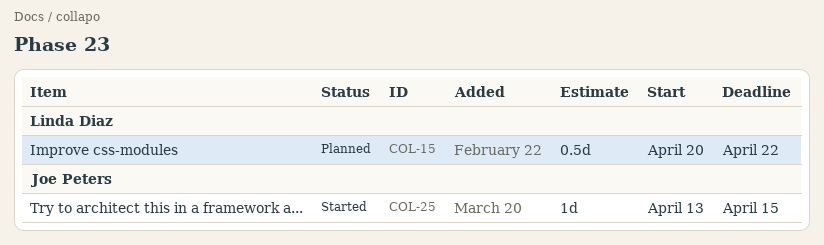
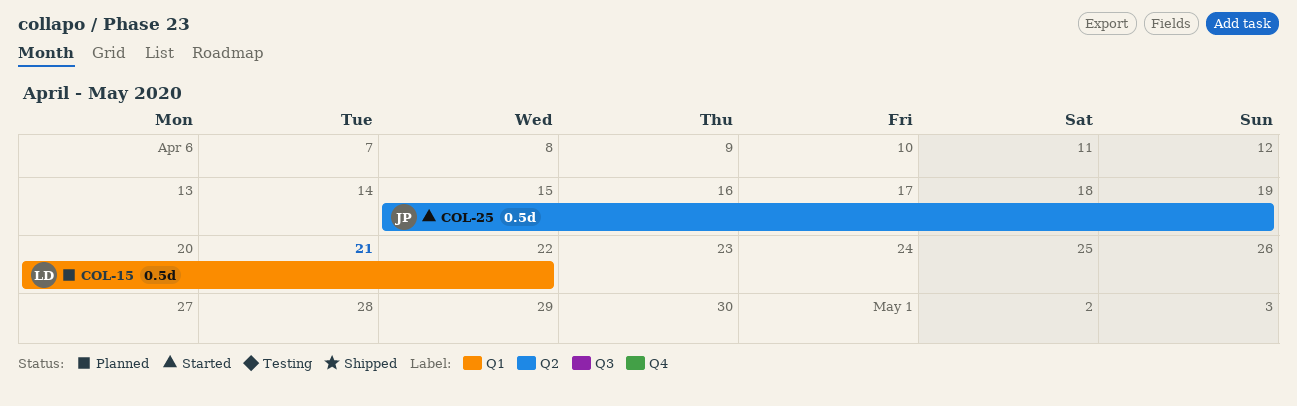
COL-25, estimate: 1d -> 0.5d
COL-25, start: Apr 13 -> Apr 15
COL-25, due: Apr 15 -> Apr 19

